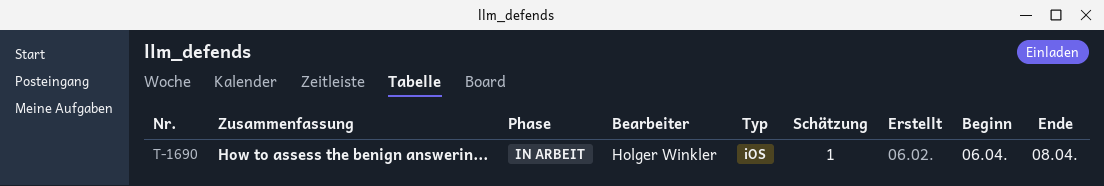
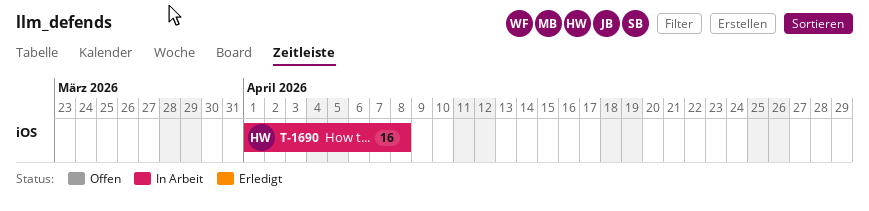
T-1690, estimate: 1 -> 16
T-1690, start: Apr 6 -> Apr 1

